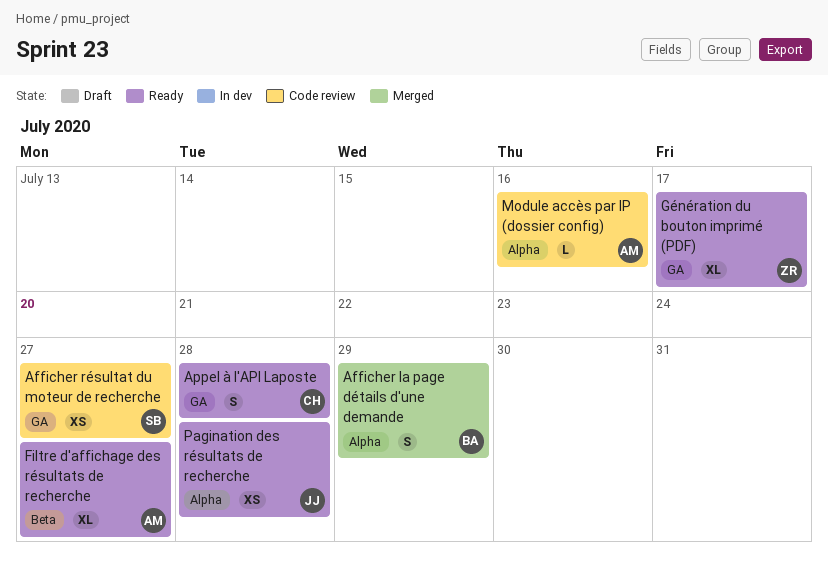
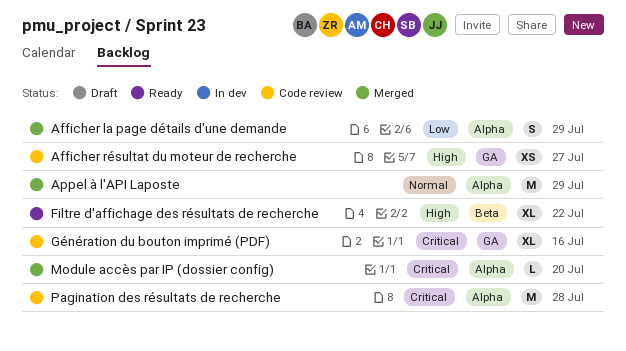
Appel à l'API Laposte, status: Ready -> Merged
Appel à l'API Laposte, label: GA -> Alpha
Appel à l'API Laposte, estimate: S -> M
Appel à l'API Laposte, due: Jul 28 -> Jul 29
Filtre d'affichage des résultats de recherche, due: Jul 27 -> Jul 22
Génération du bouton imprimé (PDF), status: Ready -> Code review
Génération du bouton imprimé (PDF), due: Jul 17 -> Jul 16
Module accès par IP (dossier config), status: Code review -> Merged
Module accès par IP (dossier config), due: Jul 16 -> Jul 20
Pagination des résultats de recherche, status: Ready -> Code review
Pagination des résultats de recherche, estimate: XS -> M

